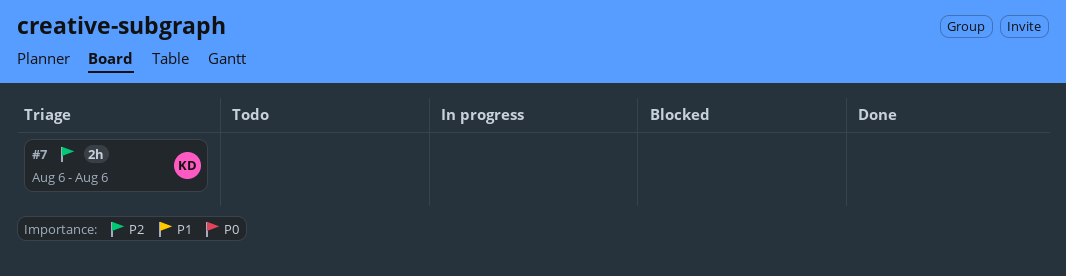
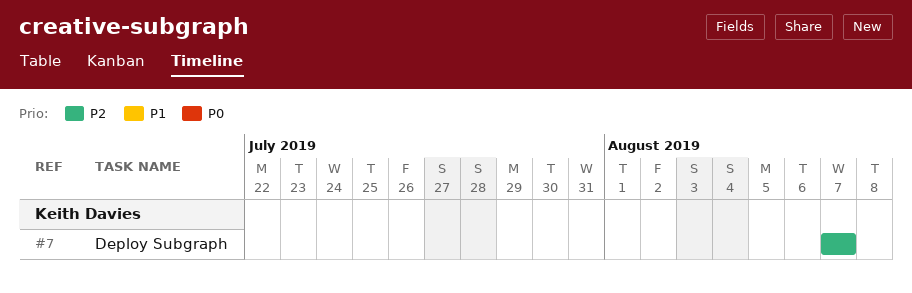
#7, start: Aug 6 -> Aug 7
#7, due: Aug 6 -> Aug 7

